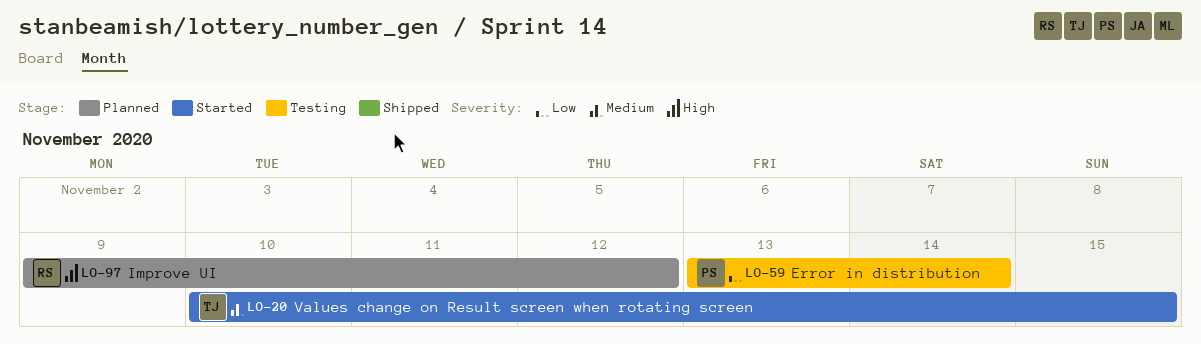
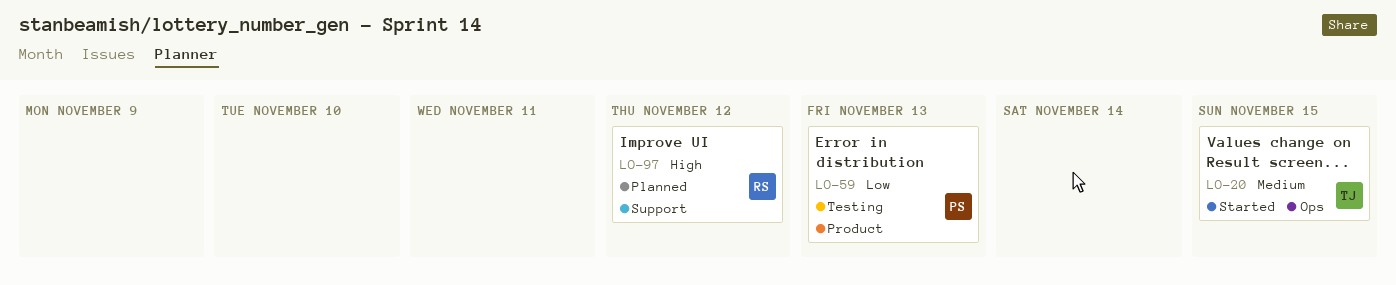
LO-59, due: Nov 14 -> Nov 13

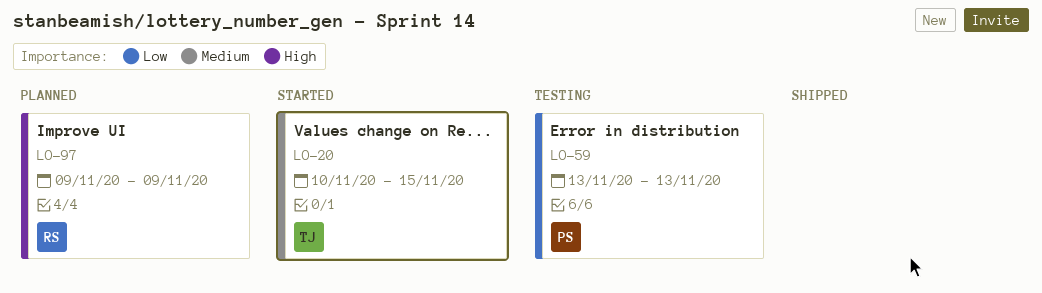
LO-97, due: Nov 12 -> Nov 9

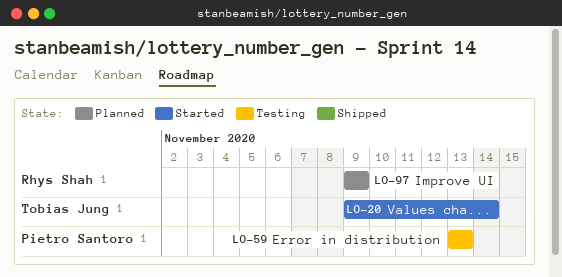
LO-20, start: Nov 10 -> Nov 9
LO-20, due: Nov 15 -> Nov 14

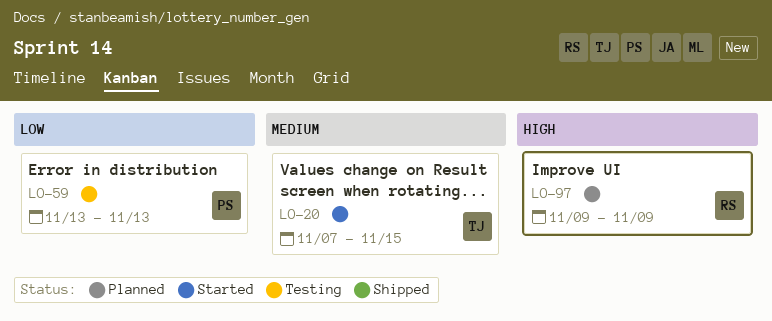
LO-20, start: Nov 9 -> Nov 7
LO-20, due: Nov 14 -> Nov 15

